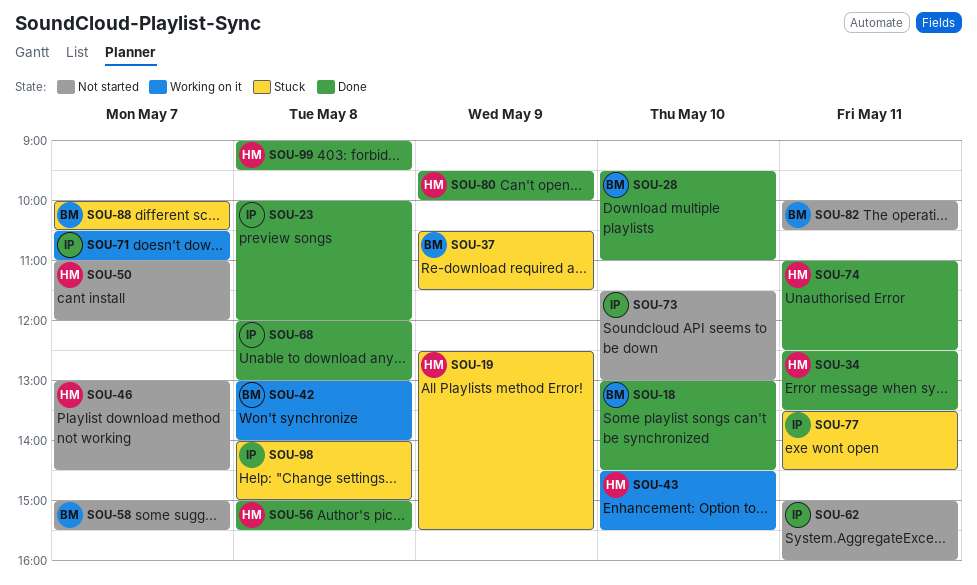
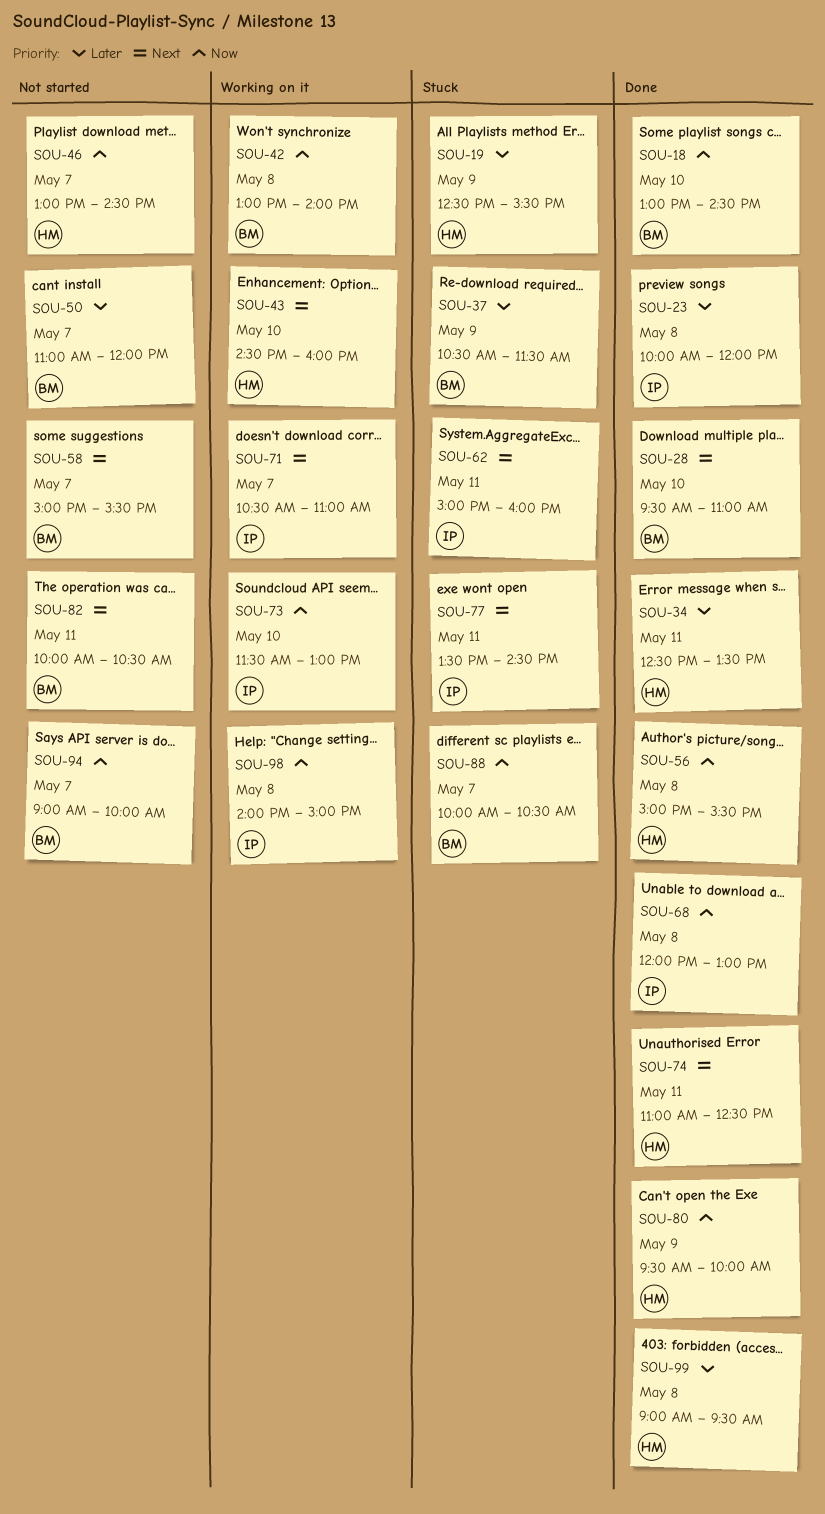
SOU-43, ends: 15:30 -> 16:00
SOU-50, owner: HM -> BM
SOU-62, status: Not started -> Stuck
SOU-73, status: Not started -> Working on it
SOU-94: none -> present
SOU-98, status: Stuck -> Working on it

